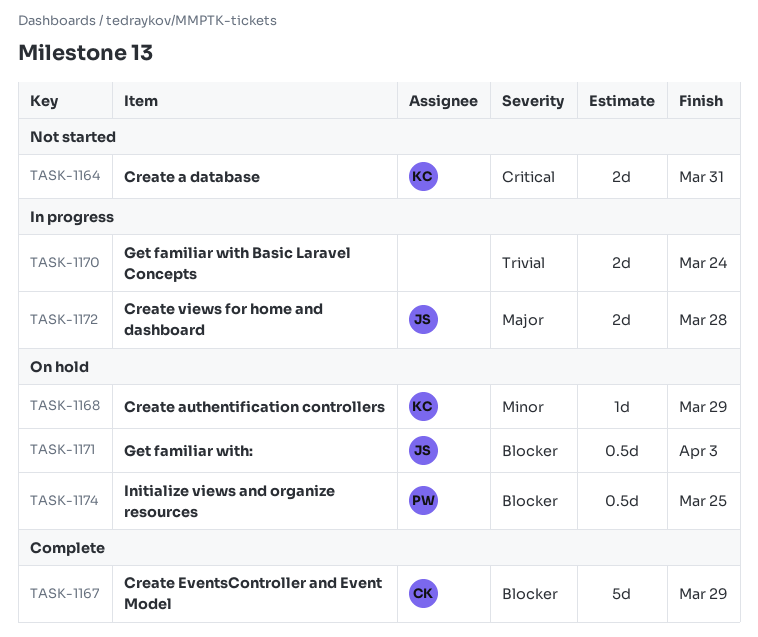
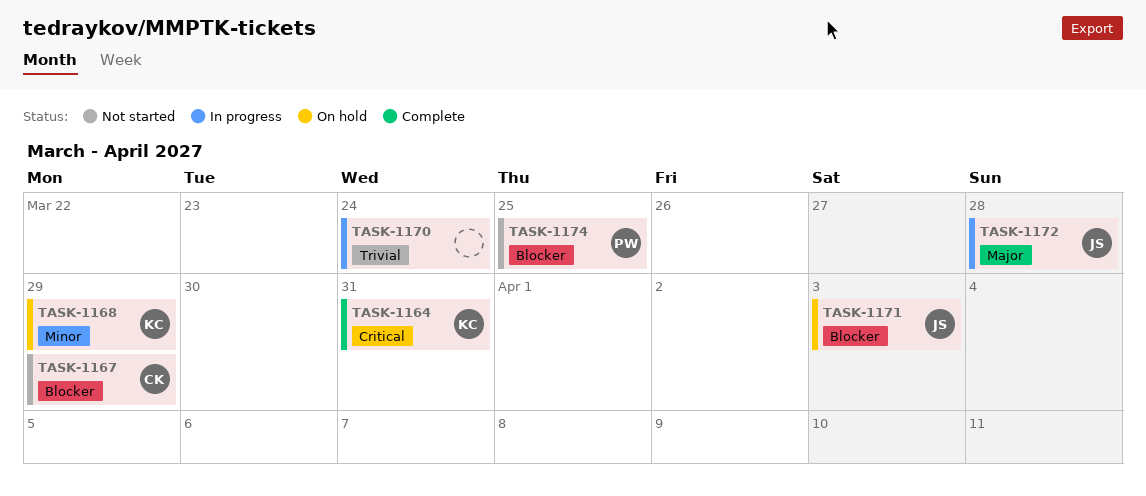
TASK-1164, status: Not started -> Complete
TASK-1167, status: Complete -> Not started
TASK-1174, status: On hold -> Not started

